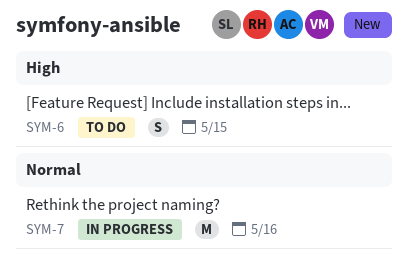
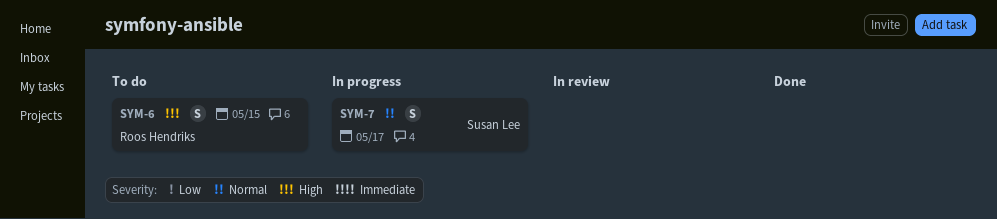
SYM-7, estimate: M -> S
SYM-7, due: May 16 -> May 17

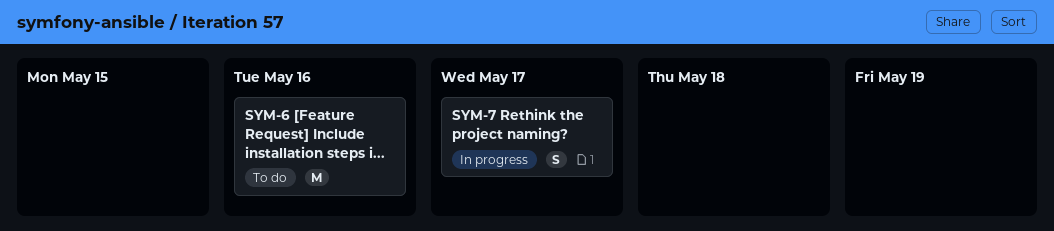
SYM-6, estimate: S -> M
SYM-6, due: May 15 -> May 16

